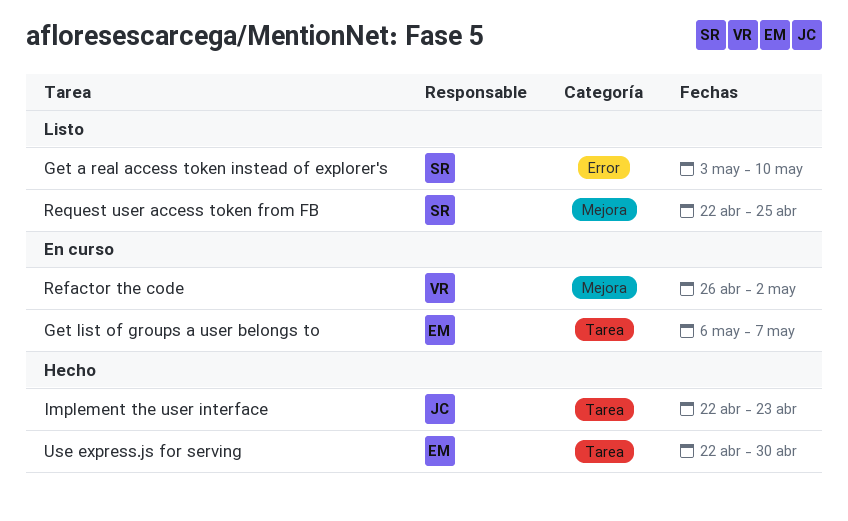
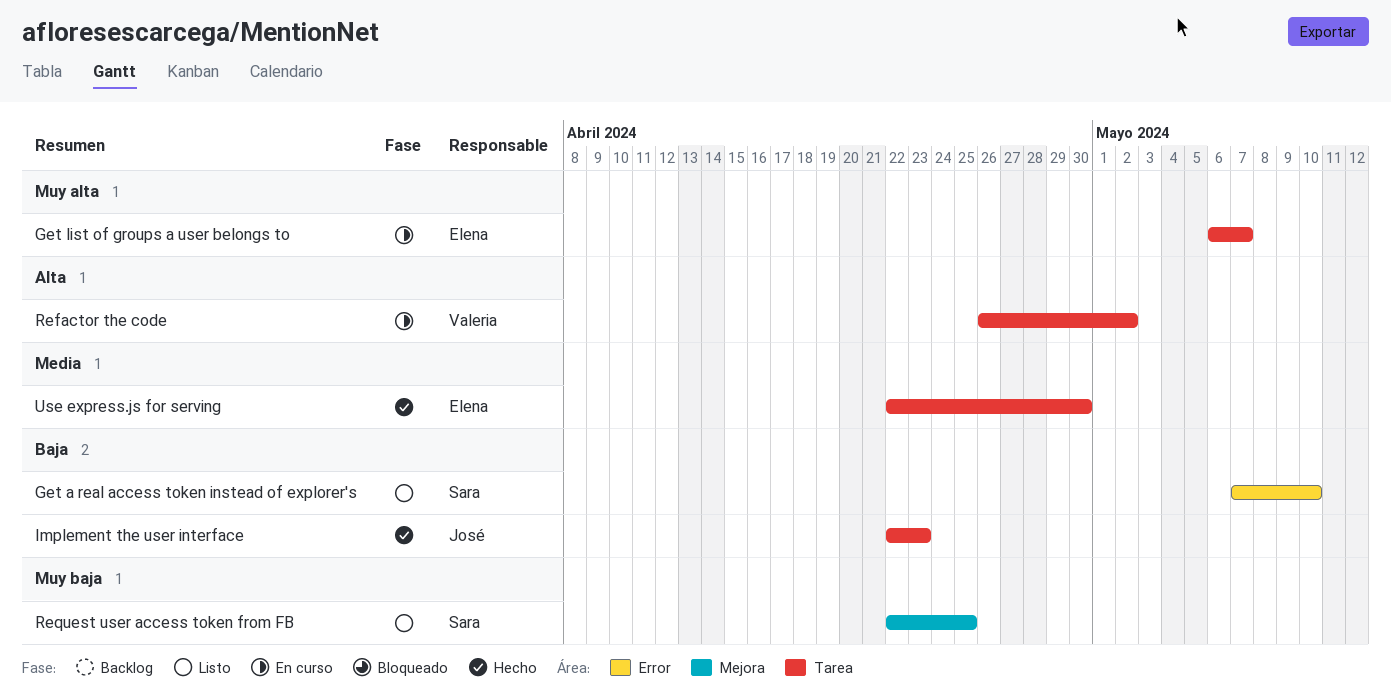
Get a real access token instead of explorer's, start: May 3 -> May 7
Refactor the code, label: Mejora -> Tarea

